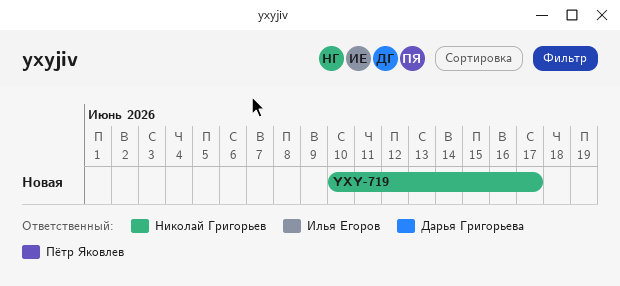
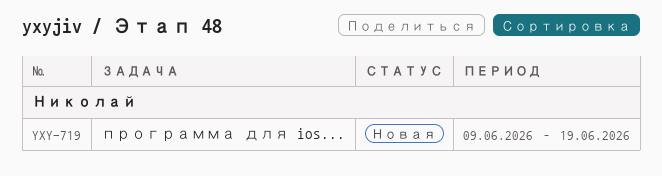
YXY-719, start: Jun 10 -> Jun 9
YXY-719, due: Jun 17 -> Jun 19

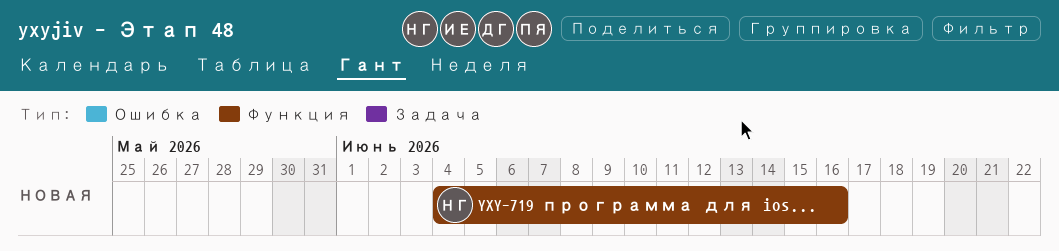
YXY-719, start: Jun 9 -> Jun 4
YXY-719, due: Jun 19 -> Jun 16

